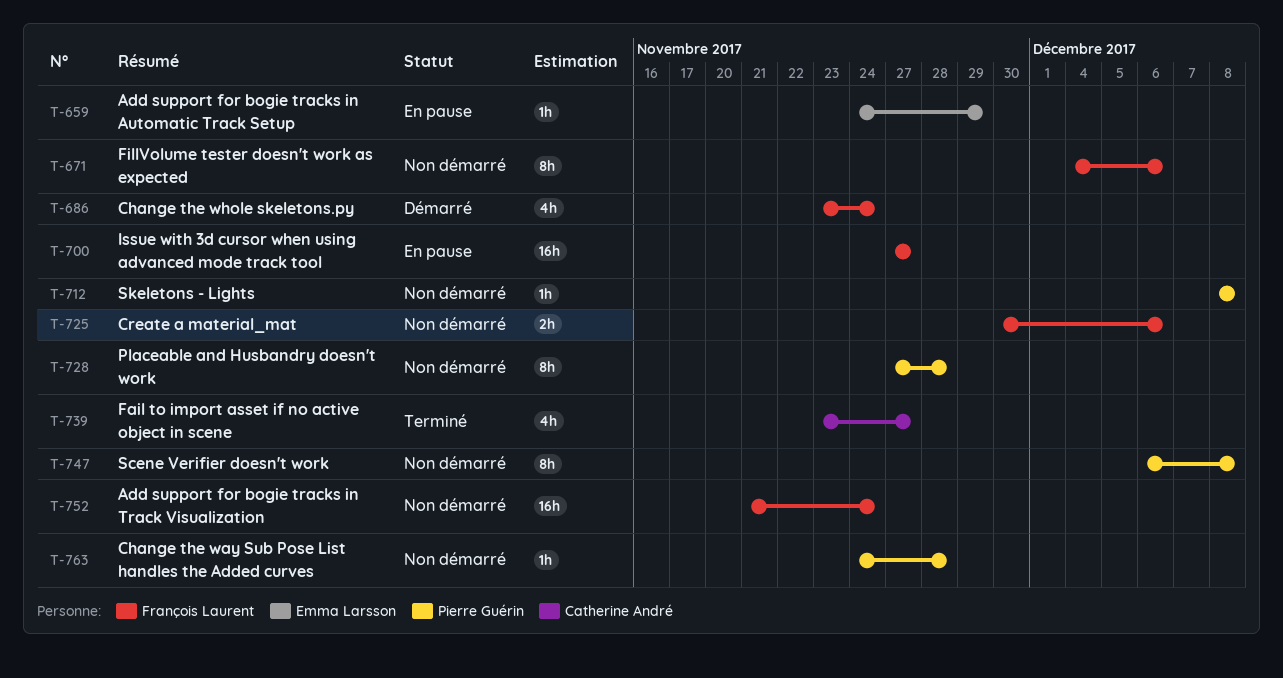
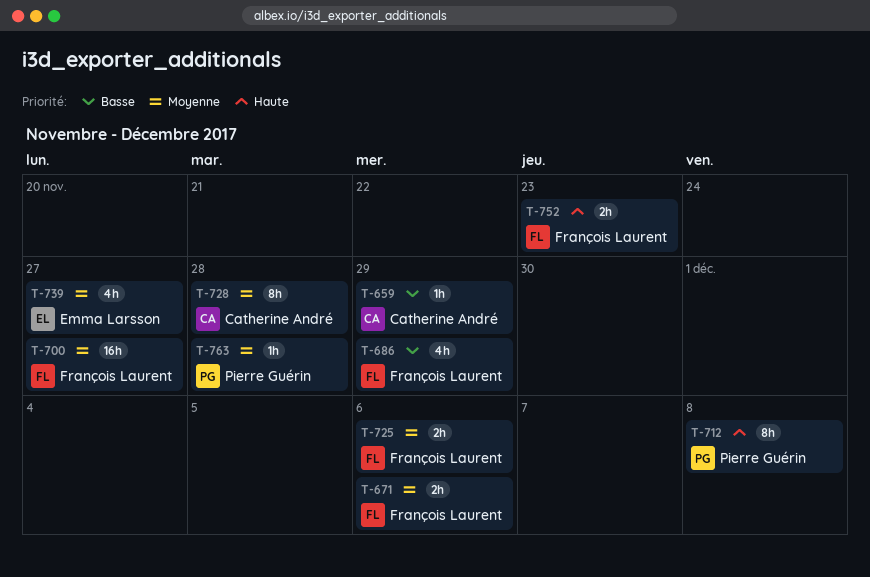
T-659, owner: Emma Larsson -> Catherine André
T-671, estimate: 8h -> 2h
T-686, due: Nov 24 -> Nov 29
T-712, estimate: 1h -> 8h
T-728, owner: Pierre Guérin -> Catherine André
T-739, owner: Catherine André -> Emma Larsson
T-747: present -> none
T-752, estimate: 16h -> 2h
T-752, due: Nov 24 -> Nov 23

